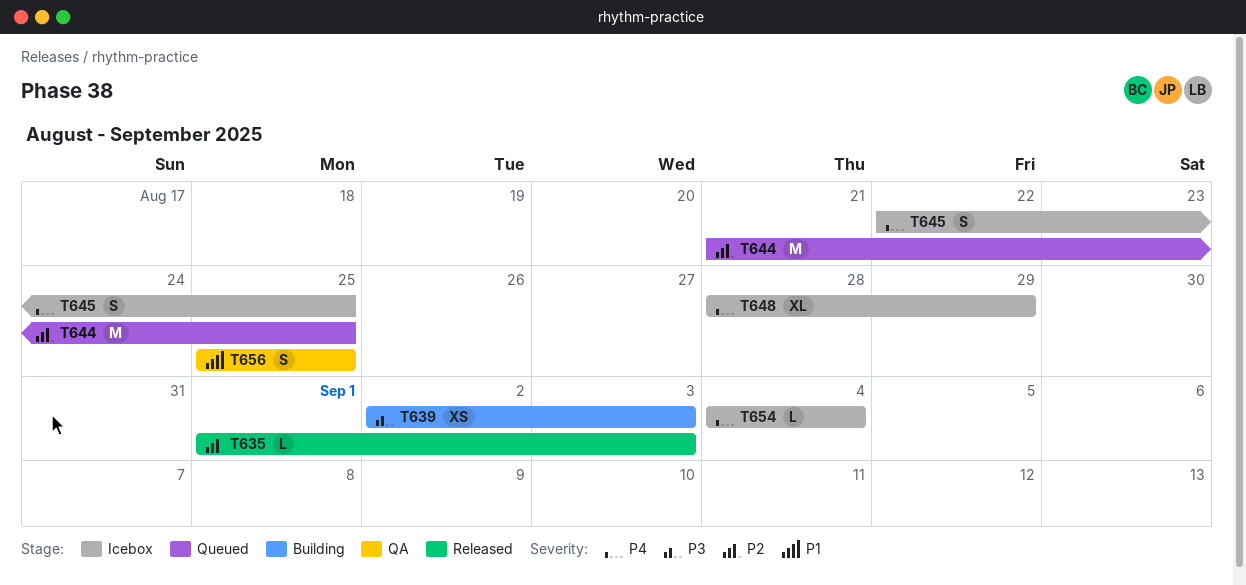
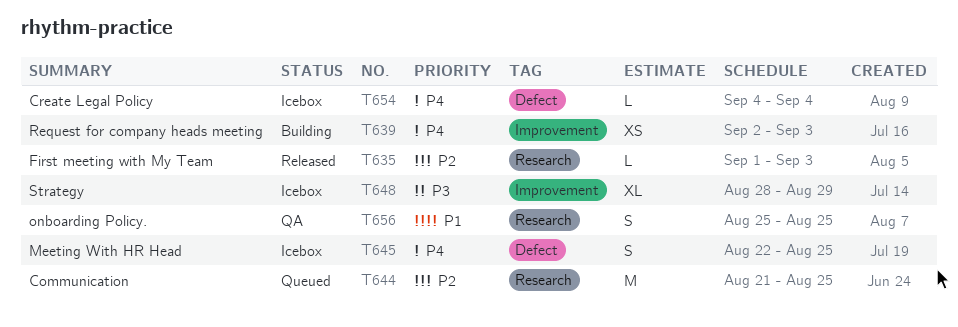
T639, priority: P3 -> P4
T648, priority: P4 -> P3

